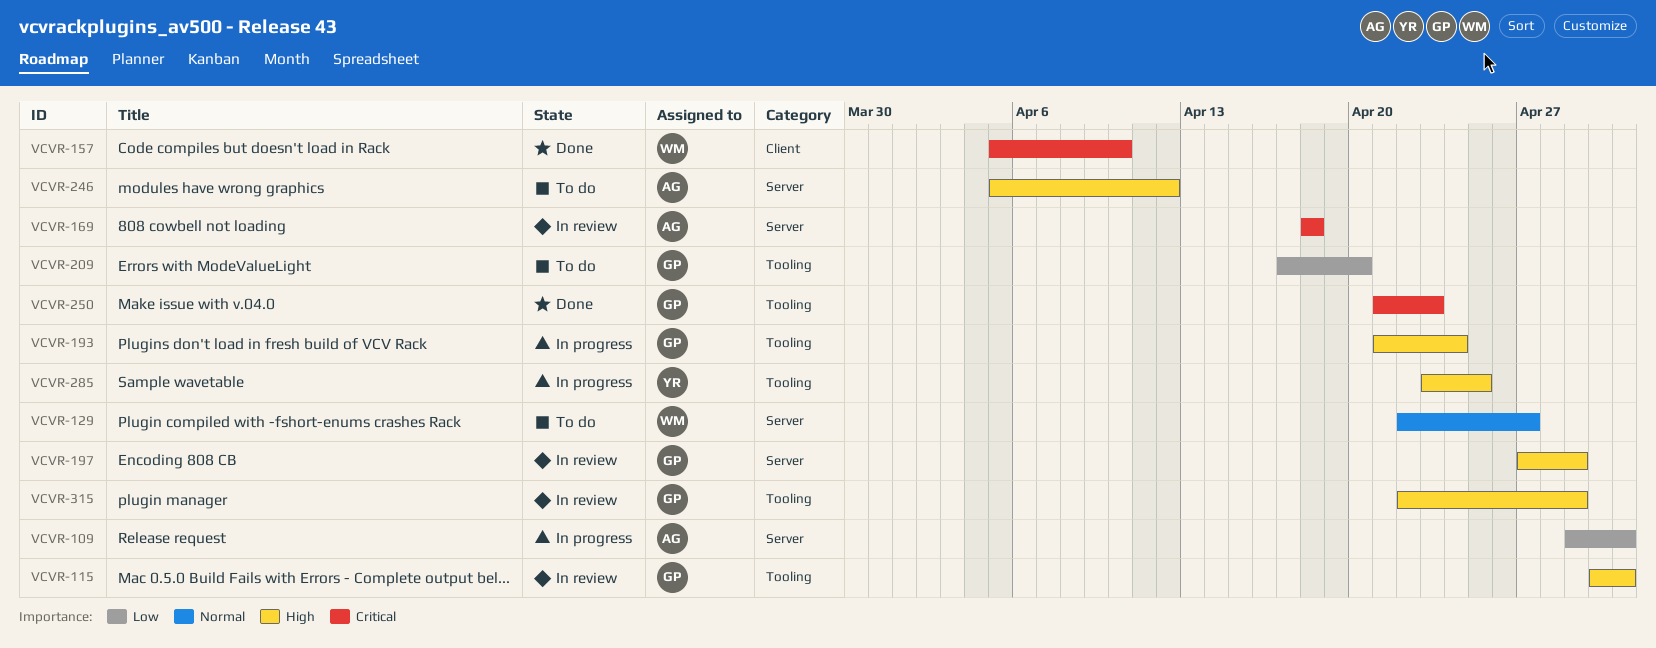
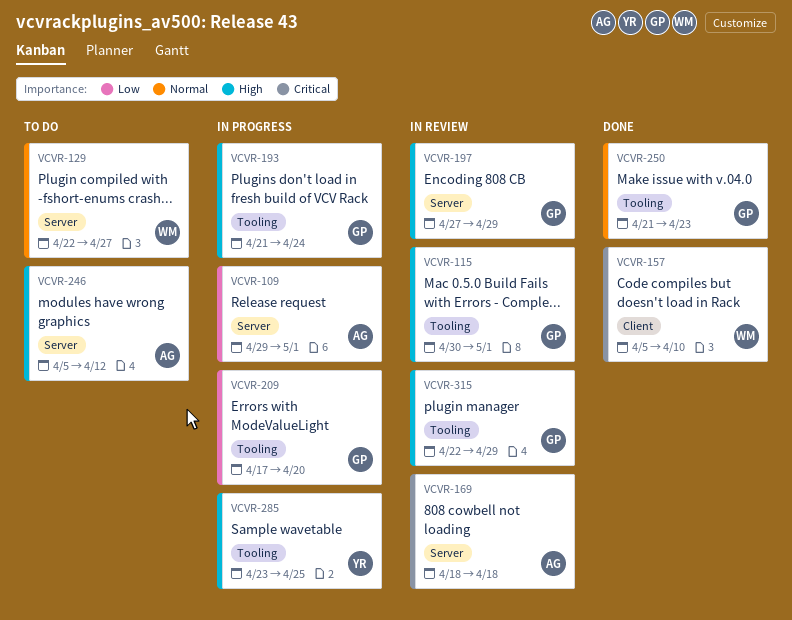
VCVR-209, status: To do -> In progress
VCVR-250, priority: Critical -> Normal

